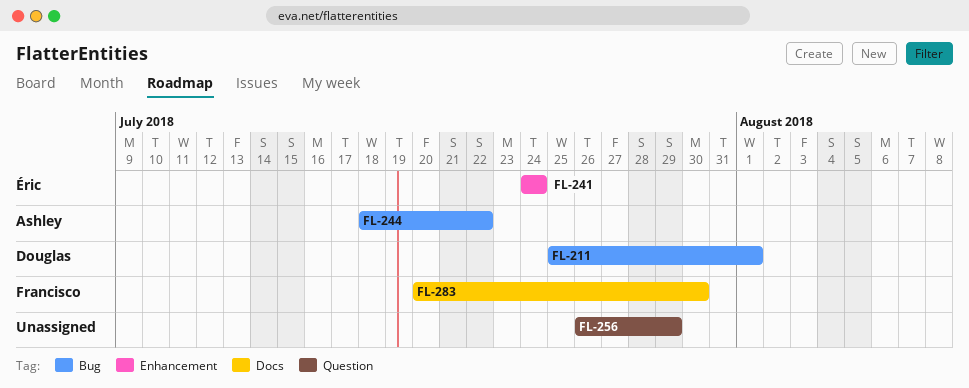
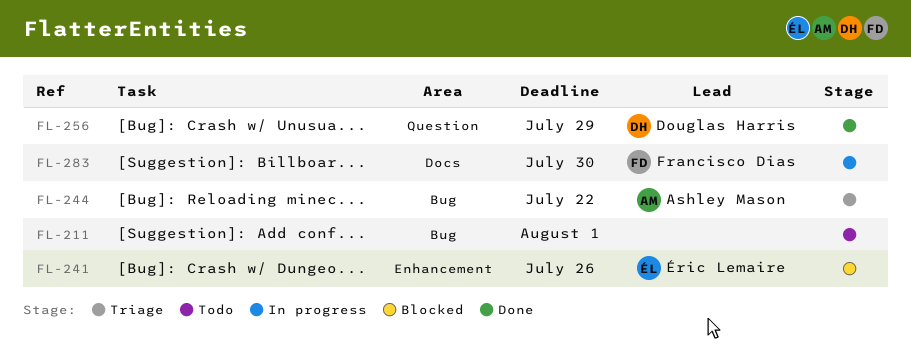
FL-211, owner: Douglas Harris -> none
FL-241, due: Jul 24 -> Jul 26
FL-256, owner: none -> Douglas Harris

